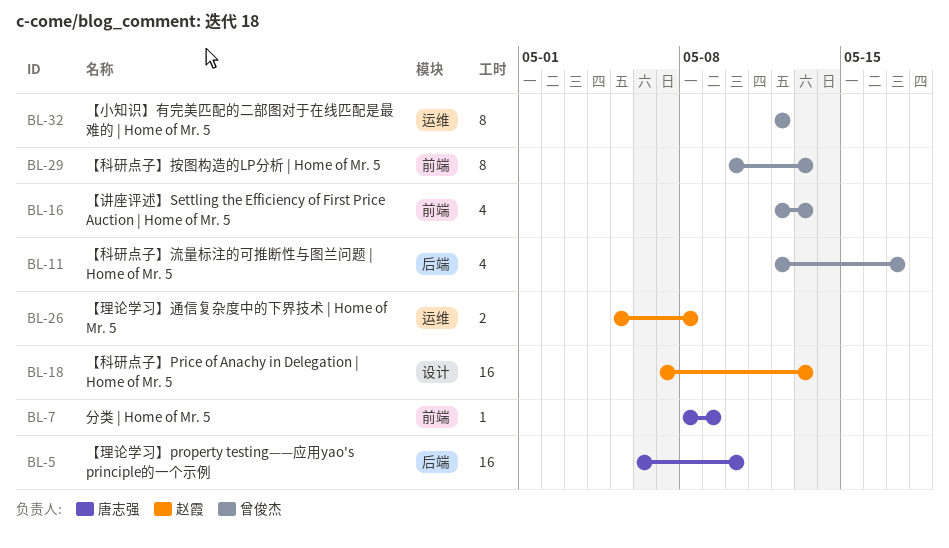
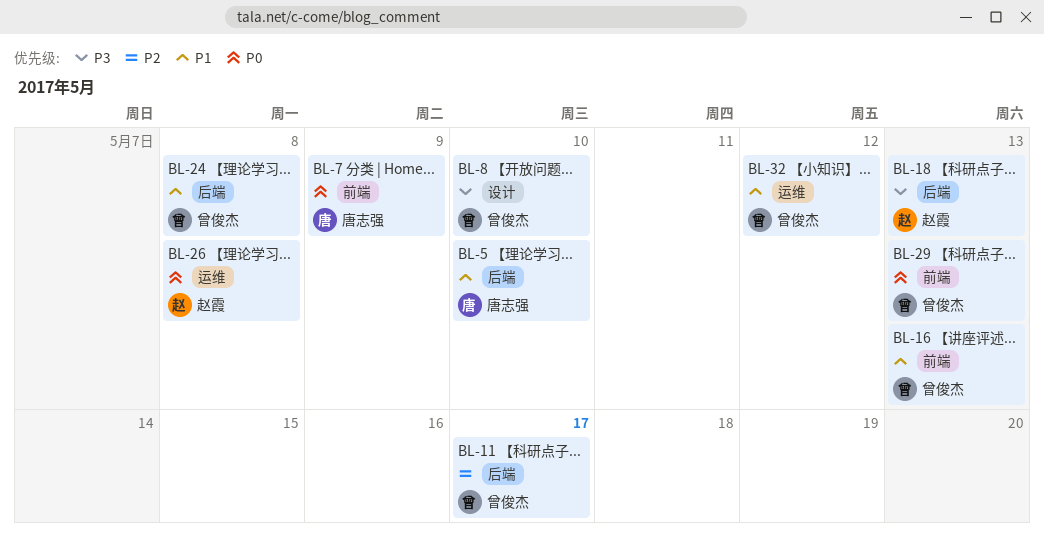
BL-8: none -> present
BL-18, label: 设计 -> 后端
BL-24: none -> present

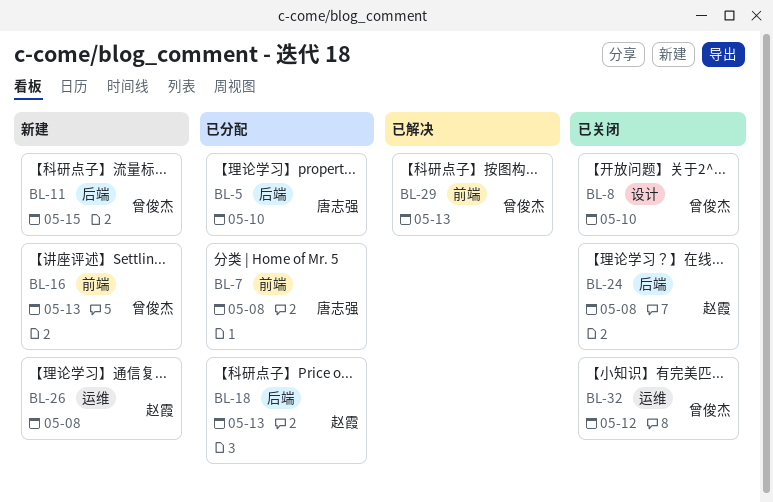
BL-7, due: May 9 -> May 8
BL-11, due: May 17 -> May 15
BL-24, owner: 曾俊杰 -> 赵霞

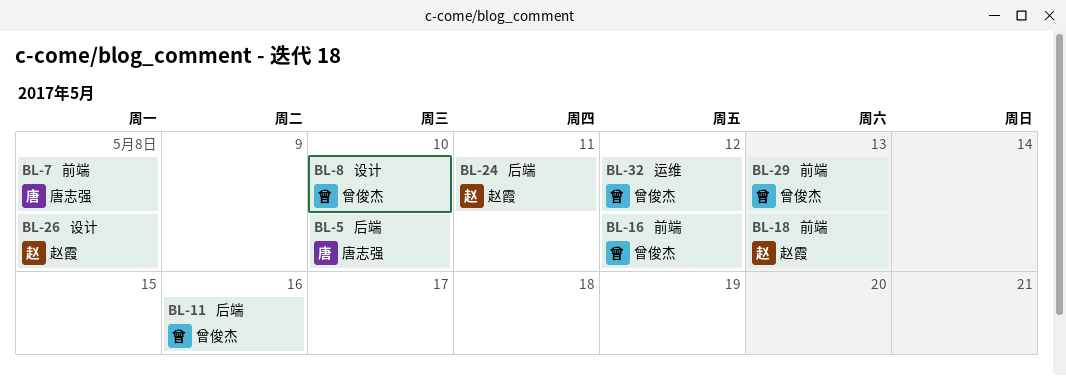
BL-11, due: May 15 -> May 16
BL-16, due: May 13 -> May 12
BL-18, label: 后端 -> 前端
BL-24, due: May 8 -> May 11
BL-26, label: 运维 -> 设计

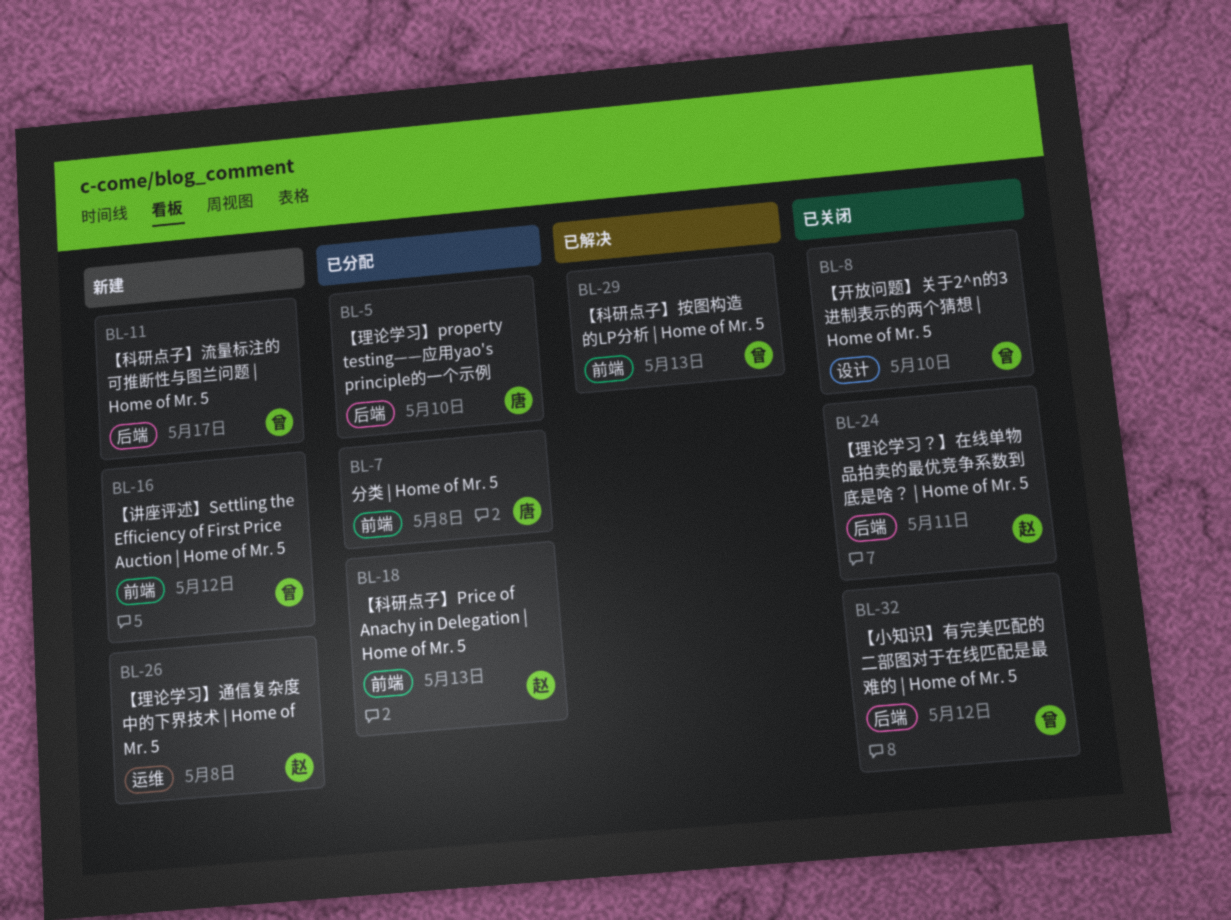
BL-11, due: May 16 -> May 17
BL-26, label: 设计 -> 运维
BL-32, label: 运维 -> 后端

